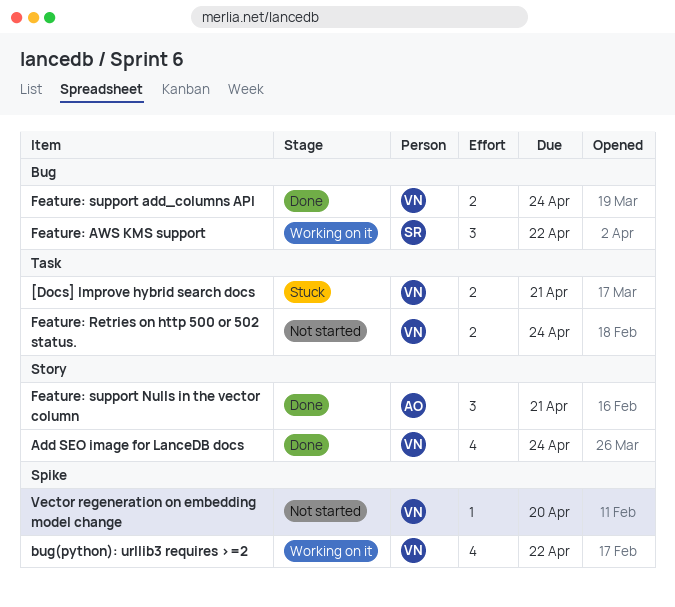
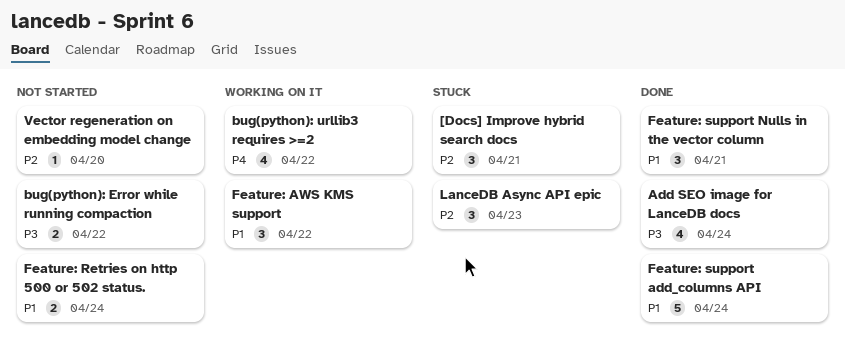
[Docs] Improve hybrid search docs, estimate: 2 -> 3
bug(python): Error while running compaction: none -> present
Feature: support add_columns API, estimate: 2 -> 5
LanceDB Async API epic: none -> present

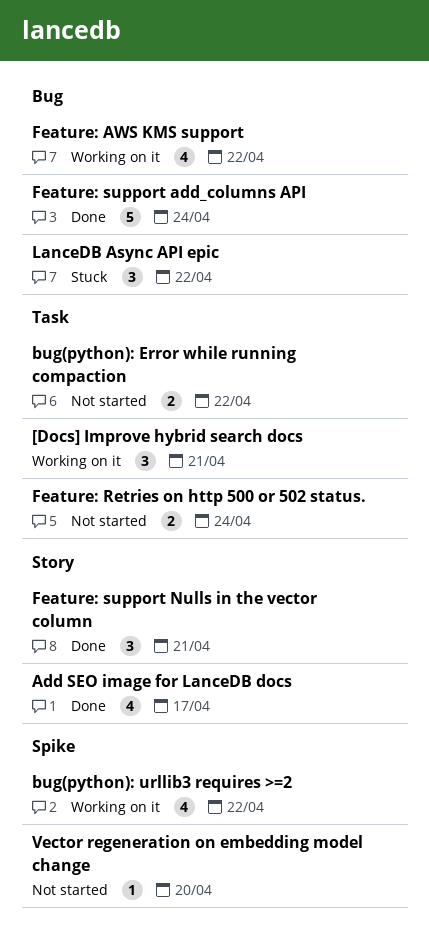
[Docs] Improve hybrid search docs, status: Stuck -> Working on it
Add SEO image for LanceDB docs, due: Apr 24 -> Apr 17
Feature: AWS KMS support, estimate: 3 -> 4
LanceDB Async API epic, due: Apr 23 -> Apr 22

